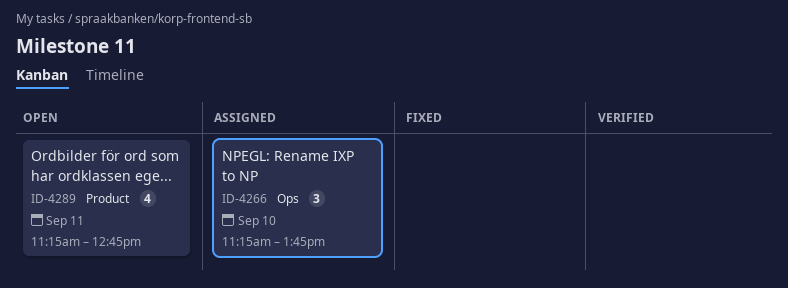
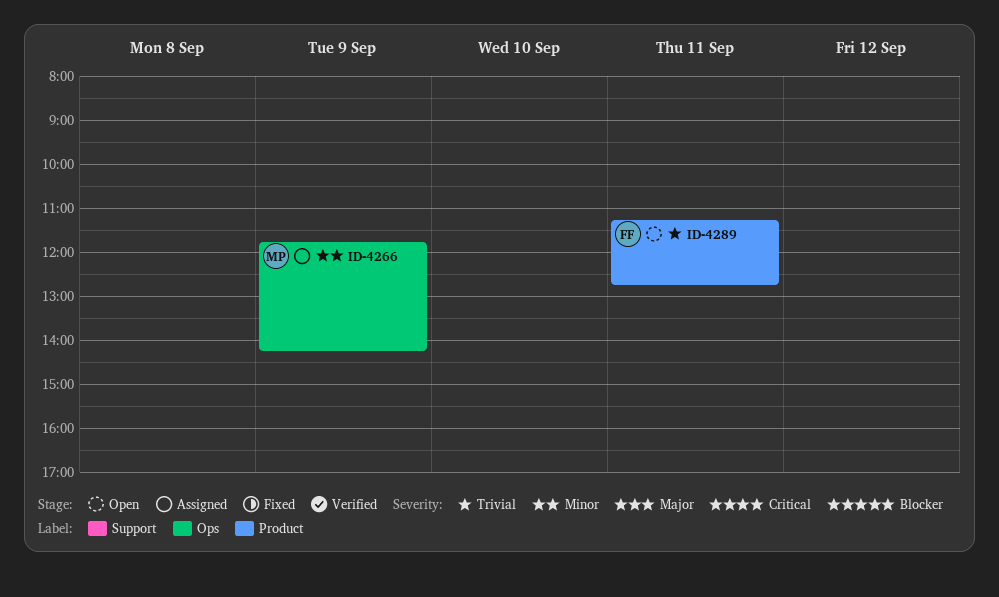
ID-4266, day: Sep 10 -> Sep 9
ID-4266, begins: 11:15 -> 11:45
ID-4266, ends: 13:45 -> 14:15

